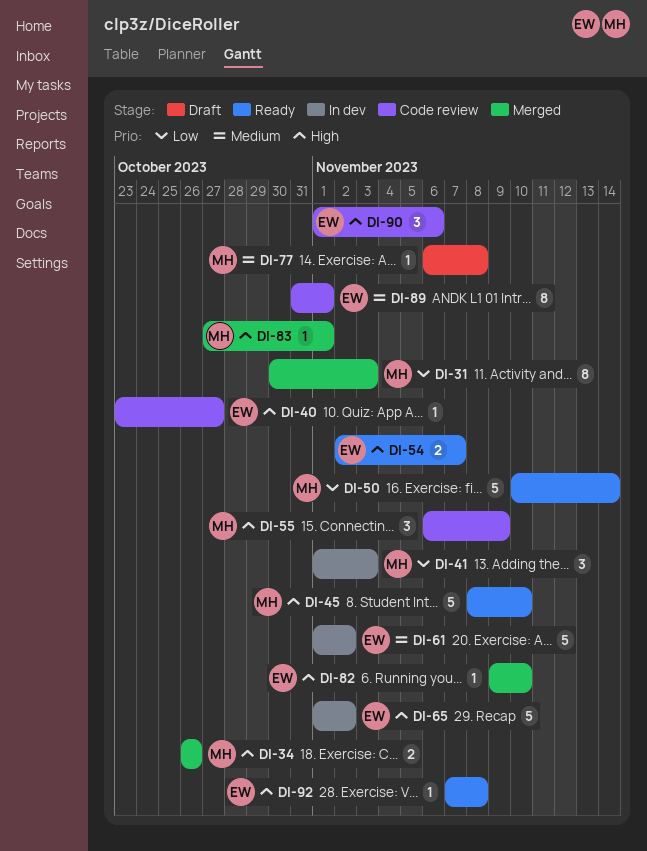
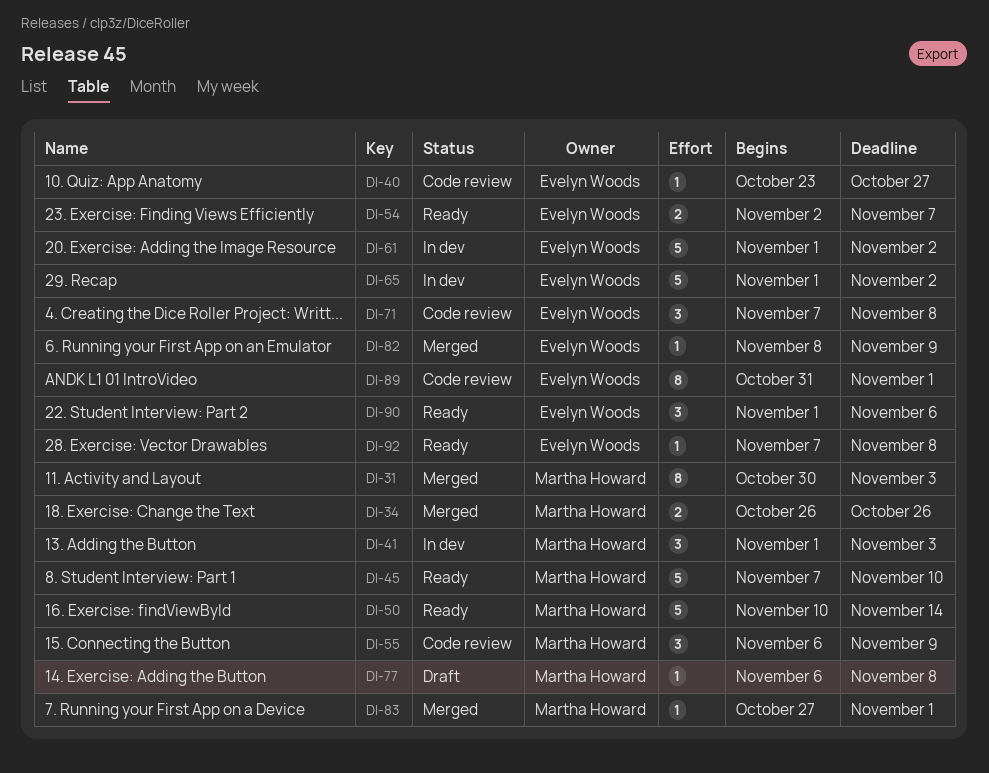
DI-45, start: Nov 8 -> Nov 7
DI-71: none -> present
DI-82, start: Nov 9 -> Nov 8
DI-82, due: Nov 10 -> Nov 9
DI-90, status: Code review -> Ready

